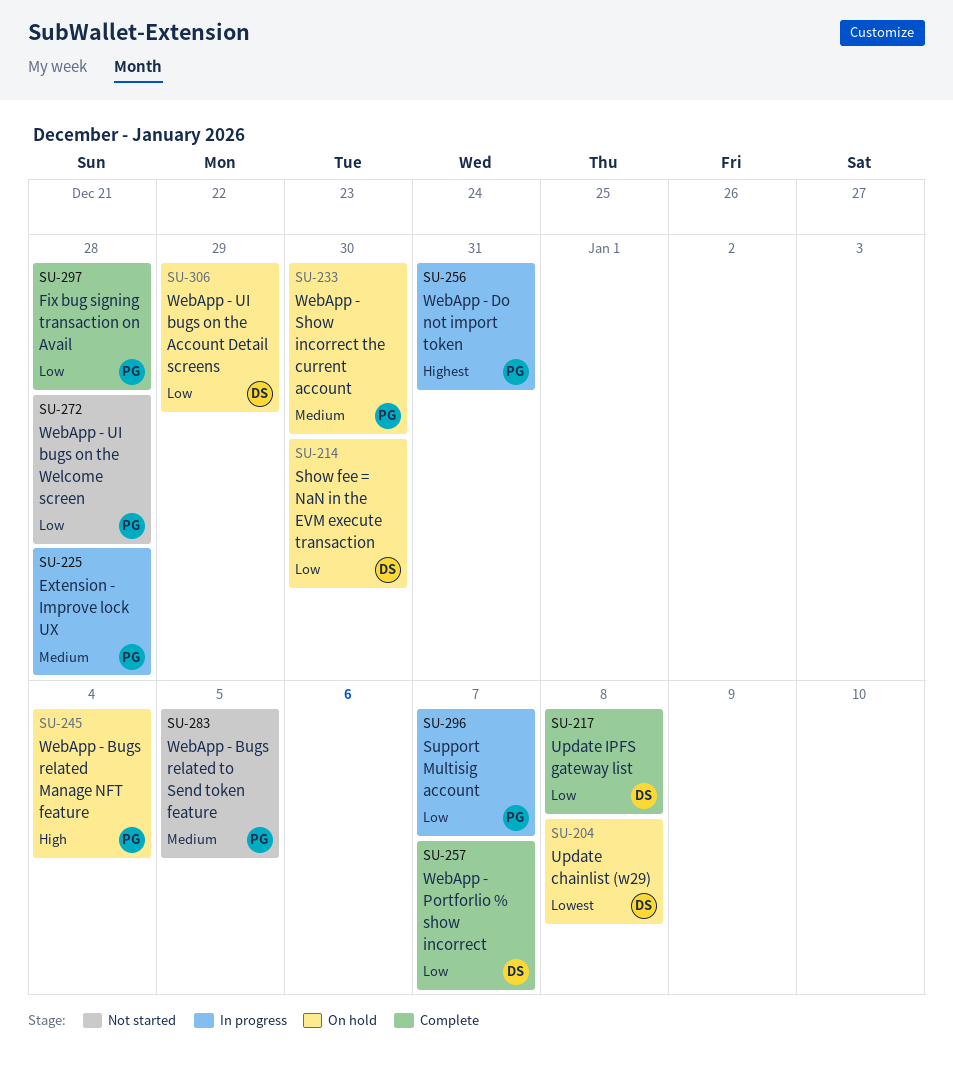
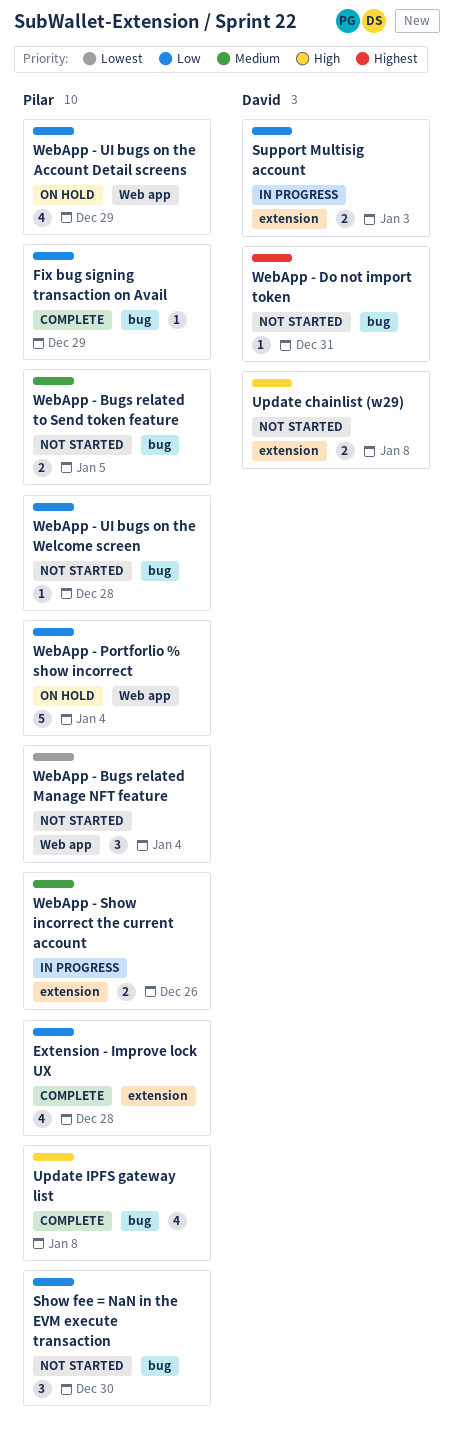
Extension - Improve lock UX, status: In progress -> Complete
Extension - Improve lock UX, priority: Medium -> Low
Fix bug signing transaction on Avail, due: Dec 28 -> Dec 29
Show fee = NaN in the EVM execute transaction, status: On hold -> Not started
Show fee = NaN in the EVM execute transaction, owner: David -> Pilar
Support Multisig account, owner: Pilar -> David
Support Multisig account, due: Jan 7 -> Jan 3
Update chainlist (w29), status: On hold -> Not started
Update chainlist (w29), priority: Lowest -> High
Update IPFS gateway list, owner: David -> Pilar
Update IPFS gateway list, priority: Low -> High
WebApp - Bugs related Manage NFT feature, status: On hold -> Not started
WebApp - Bugs related Manage NFT feature, priority: High -> Lowest
WebApp - Do not import token, status: In progress -> Not started
WebApp - Do not import token, owner: Pilar -> David
WebApp - Portforlio % show incorrect, status: Complete -> On hold
WebApp - Portforlio % show incorrect, owner: David -> Pilar
WebApp - Portforlio % show incorrect, due: Jan 7 -> Jan 4
WebApp - Show incorrect the current account, status: On hold -> In progress
WebApp - Show incorrect the current account, due: Dec 30 -> Dec 26
WebApp - UI bugs on the Account Detail screens, owner: David -> Pilar

